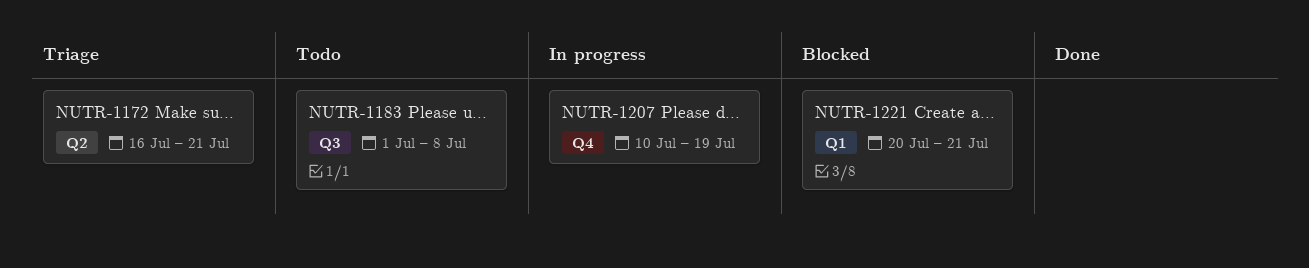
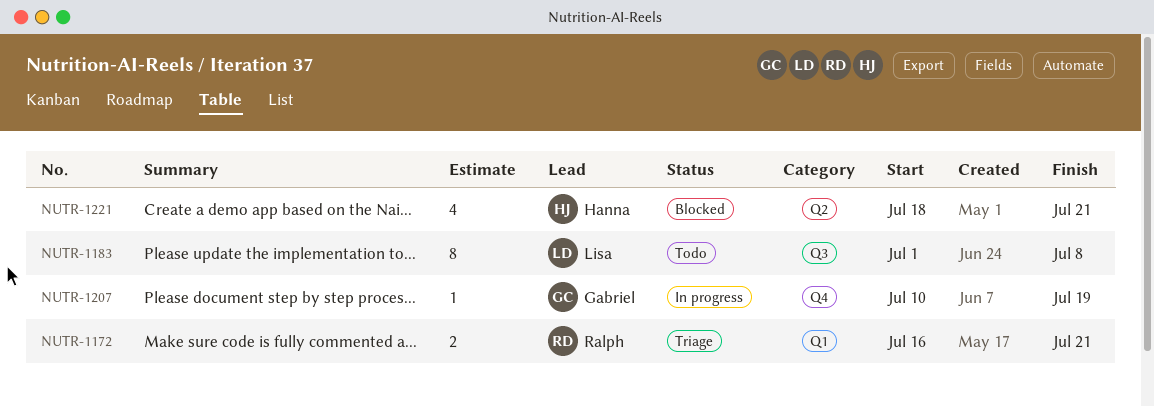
NUTR-1172, label: Q2 -> Q1
NUTR-1221, label: Q1 -> Q2
NUTR-1221, start: Jul 20 -> Jul 18

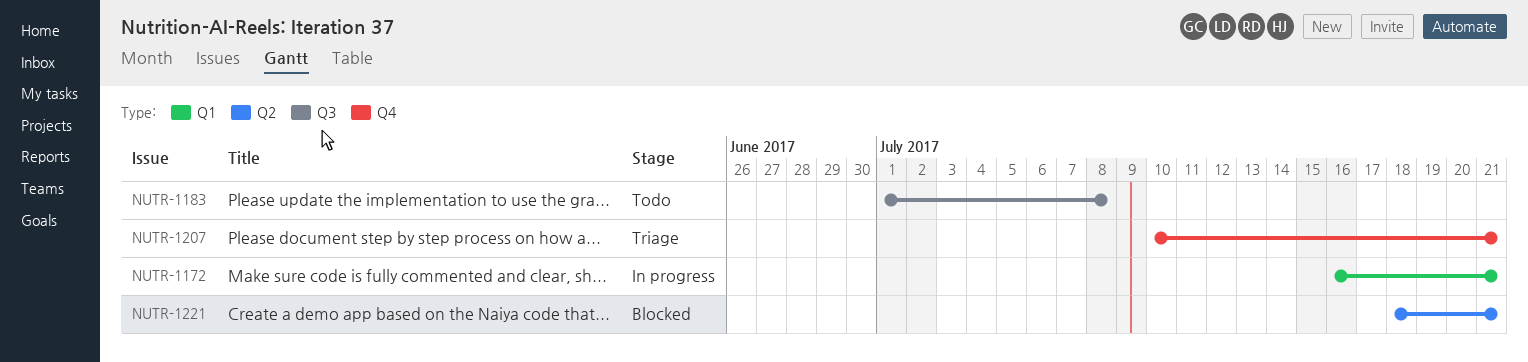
NUTR-1172, status: Triage -> In progress
NUTR-1207, status: In progress -> Triage
NUTR-1207, due: Jul 19 -> Jul 21

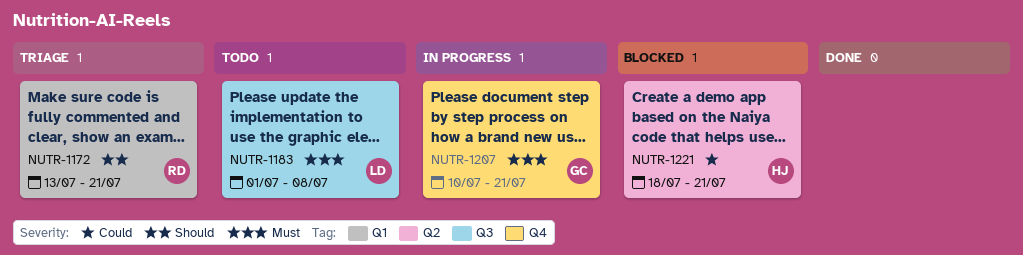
NUTR-1172, status: In progress -> Triage
NUTR-1172, start: Jul 16 -> Jul 13
NUTR-1207, status: Triage -> In progress

